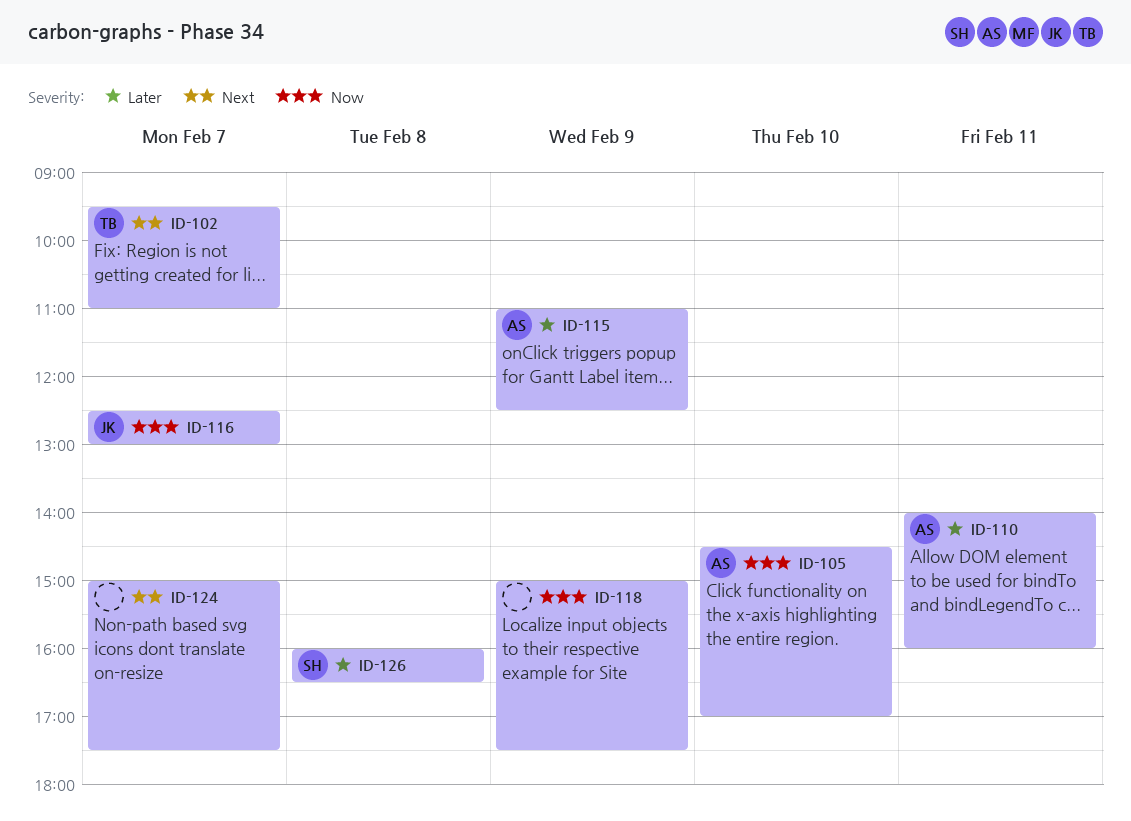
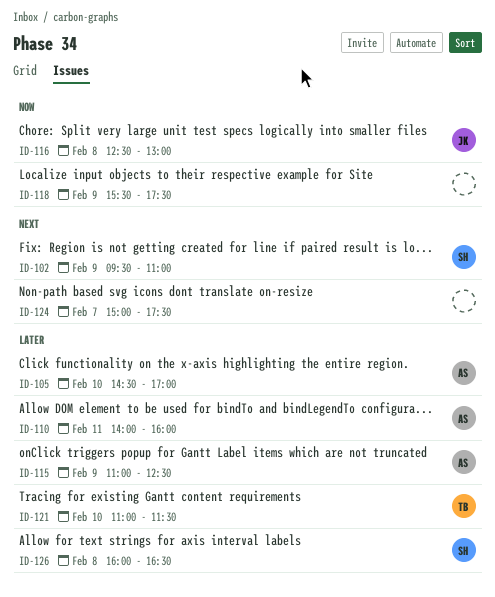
ID-102, owner: TB -> SH
ID-102, day: Feb 7 -> Feb 9
ID-105, priority: Now -> Later
ID-116, day: Feb 7 -> Feb 8
ID-118, begins: 15:00 -> 15:30
ID-121: none -> present

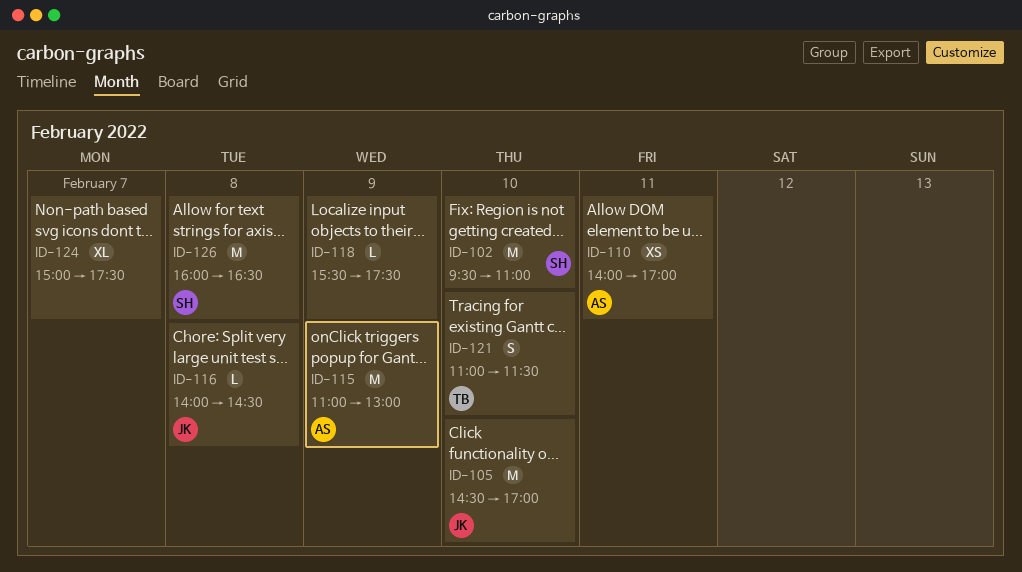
ID-102, day: Feb 9 -> Feb 10
ID-105, owner: AS -> JK
ID-110, ends: 16:00 -> 17:00
ID-115, ends: 12:30 -> 13:00
ID-116, begins: 12:30 -> 14:00
ID-116, ends: 13:00 -> 14:30

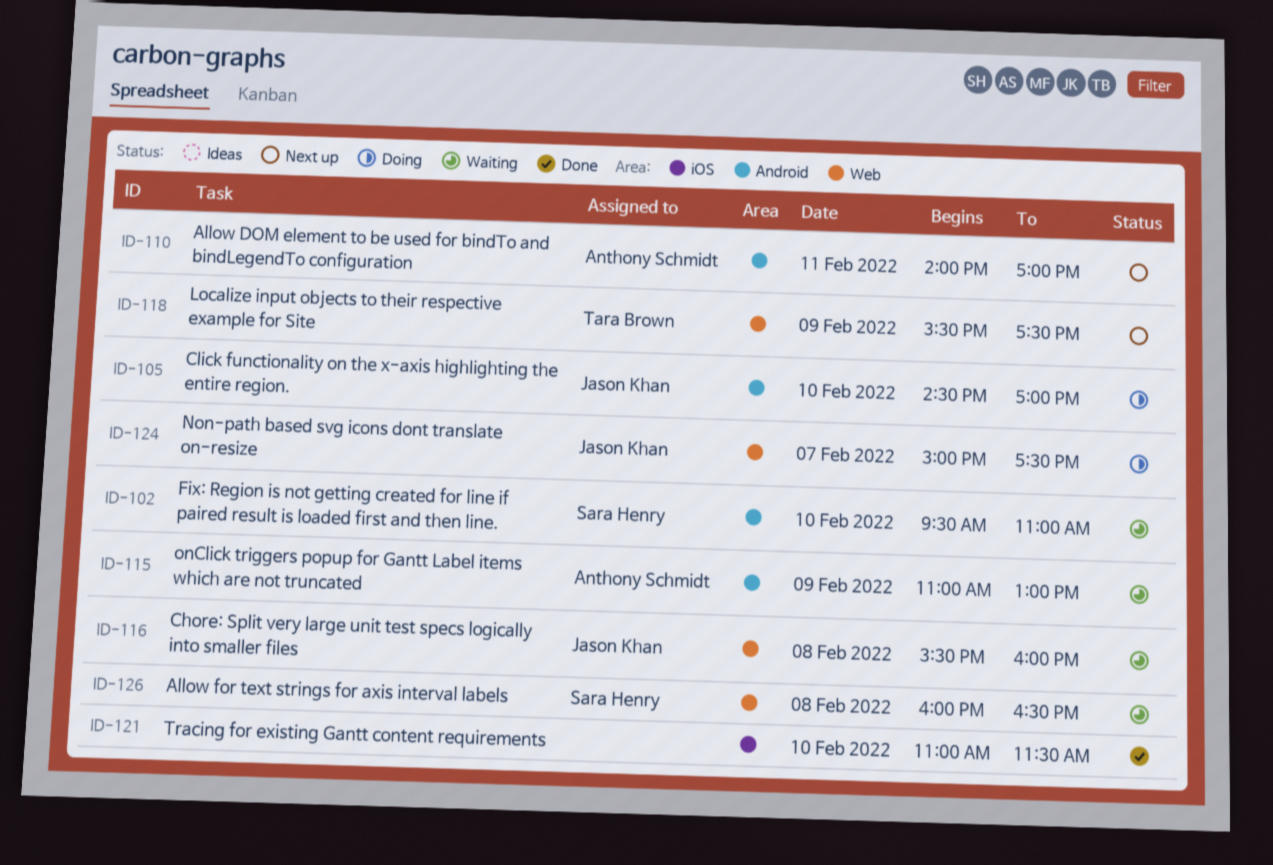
ID-116, begins: 14:00 -> 15:30
ID-116, ends: 14:30 -> 16:00
ID-118, owner: none -> Tara Brown
ID-121, owner: Tara Brown -> none
ID-124, owner: none -> Jason Khan

